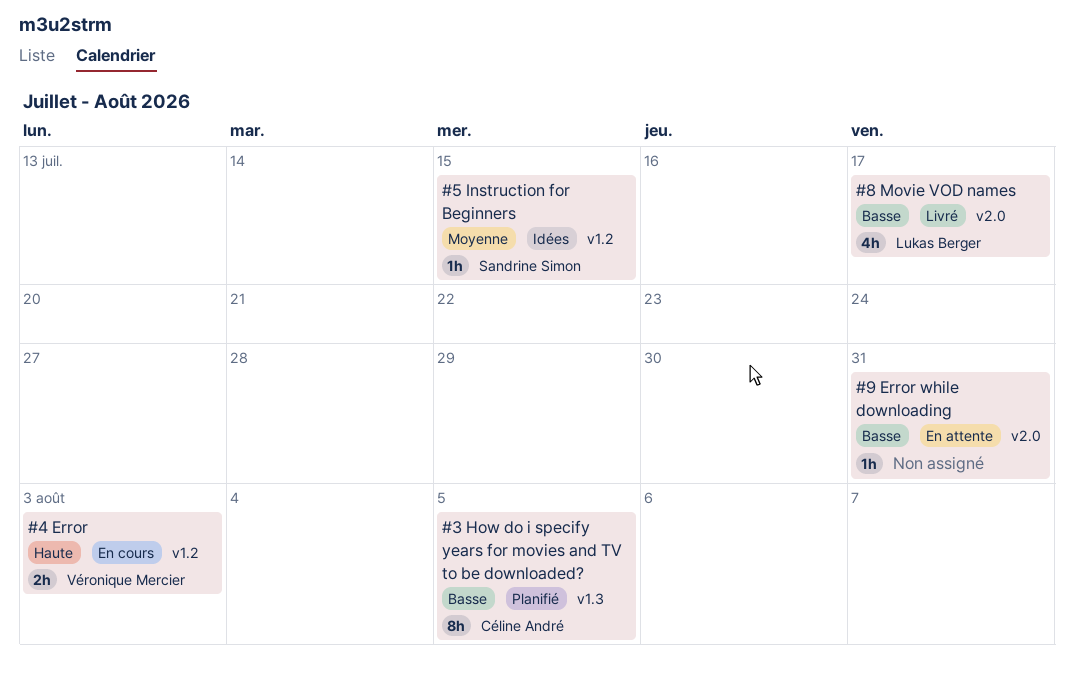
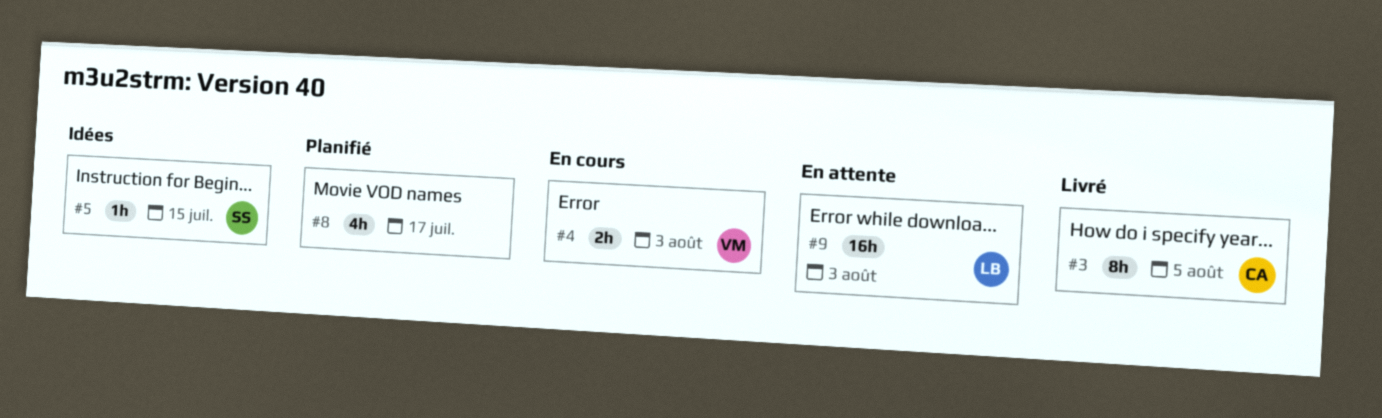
#3, status: Planifié -> Livré
#8, status: Livré -> Planifié
#8, owner: Lukas Berger -> none
#9, owner: none -> Lukas Berger
#9, estimate: 1h -> 16h
#9, due: Jul 31 -> Aug 3

